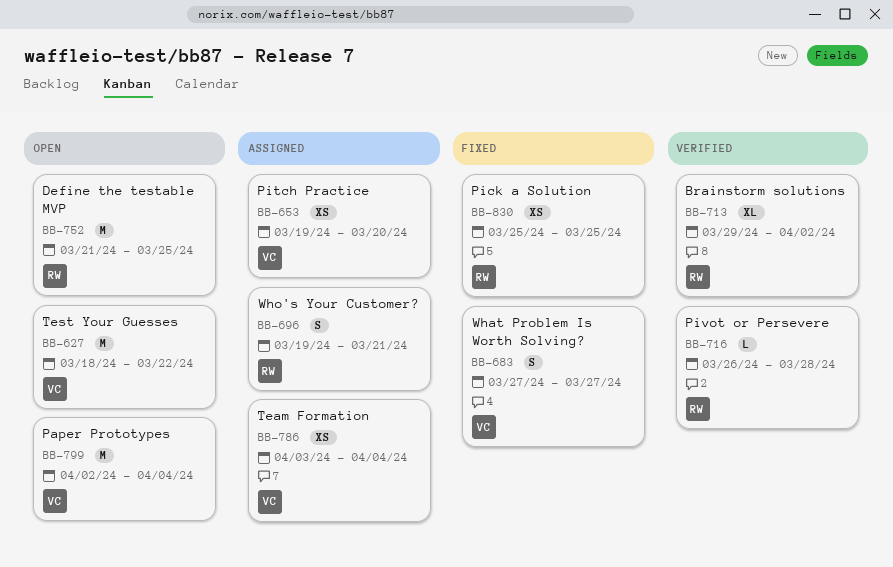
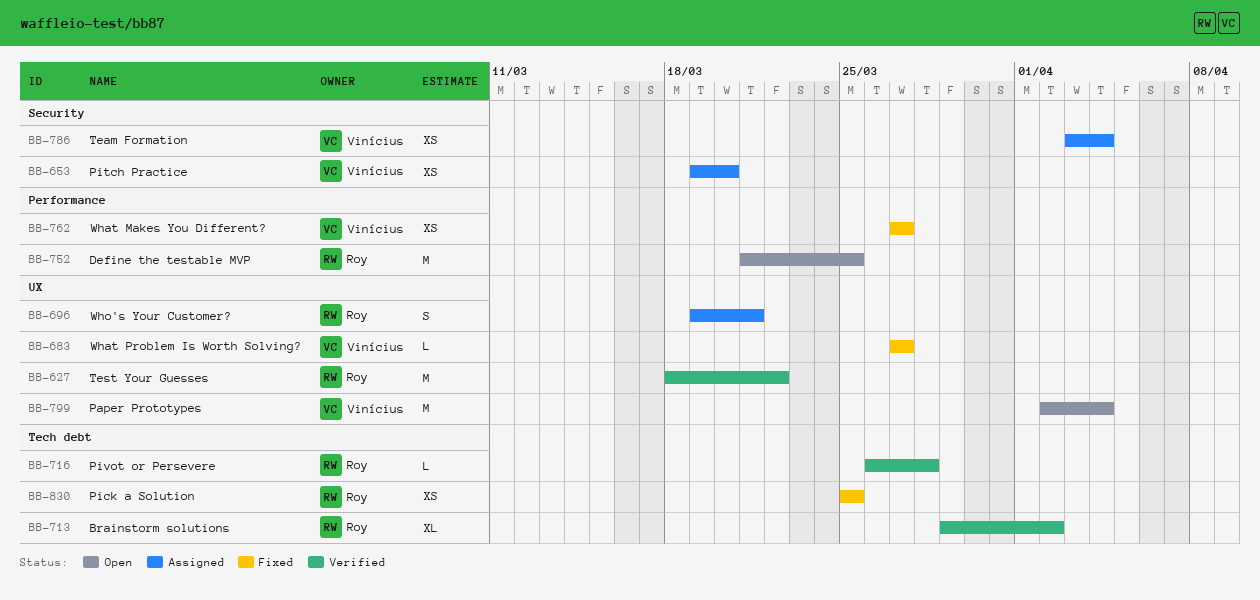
BB-627, status: Open -> Verified
BB-627, owner: Vinícius -> Roy
BB-683, estimate: S -> L
BB-762: none -> present

